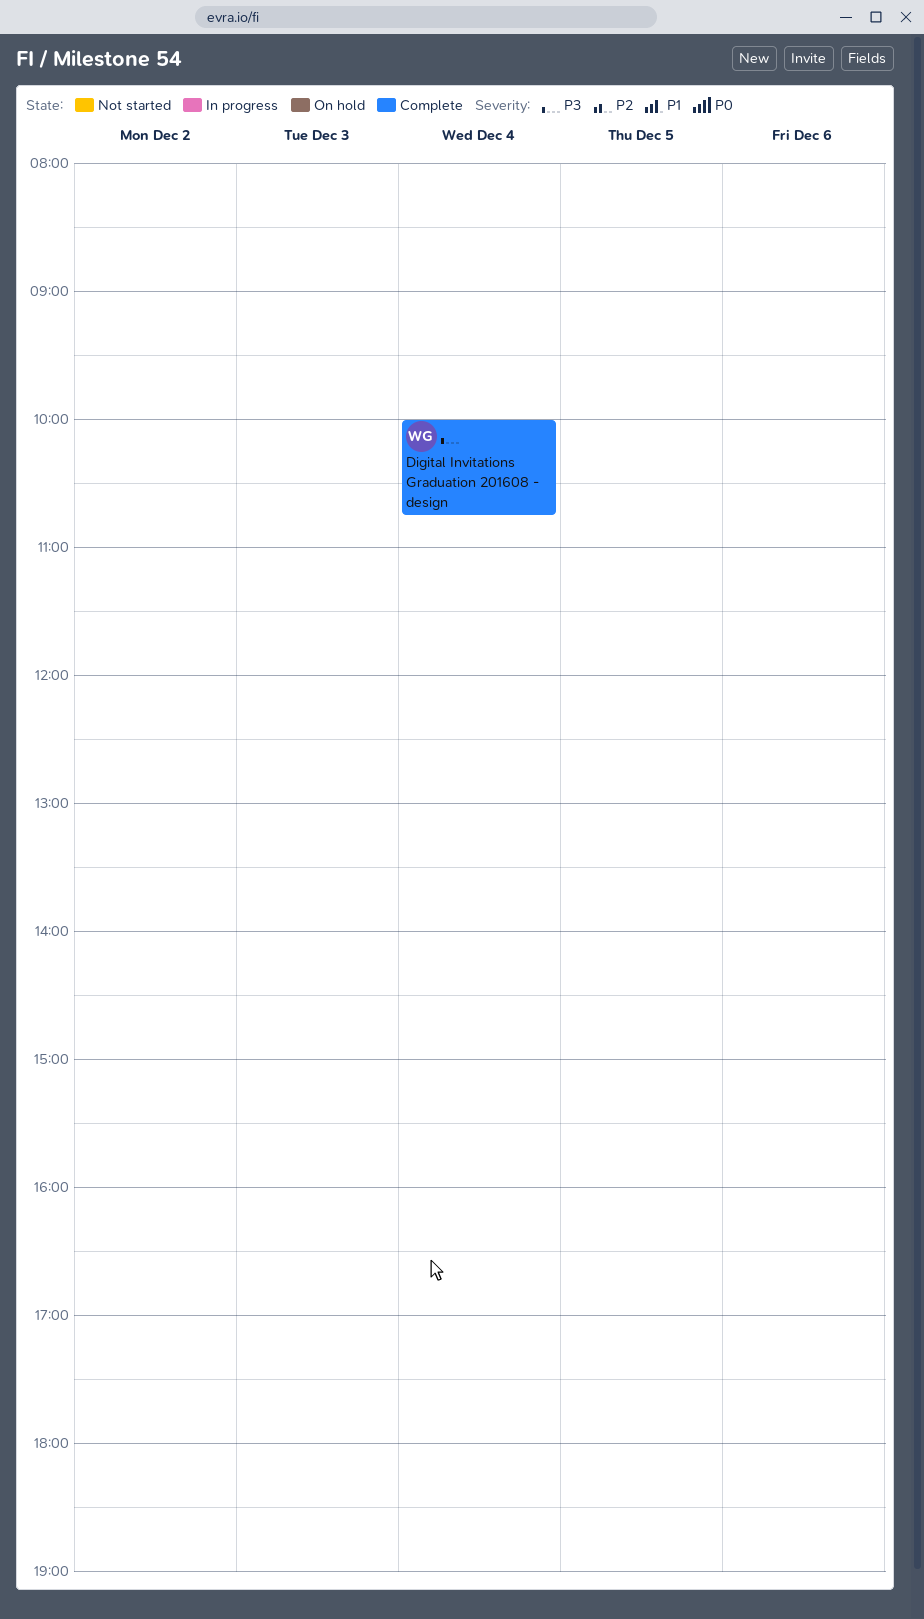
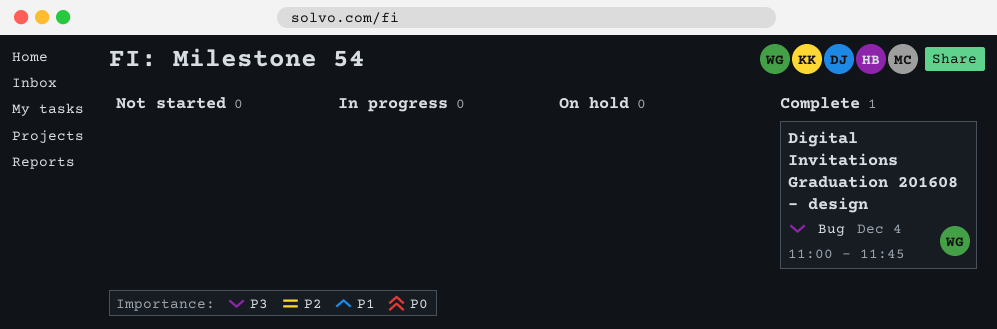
Digital Invitations Graduation 201608 - design, begins: 10:00 -> 11:00
Digital Invitations Graduation 201608 - design, ends: 10:45 -> 11:45

